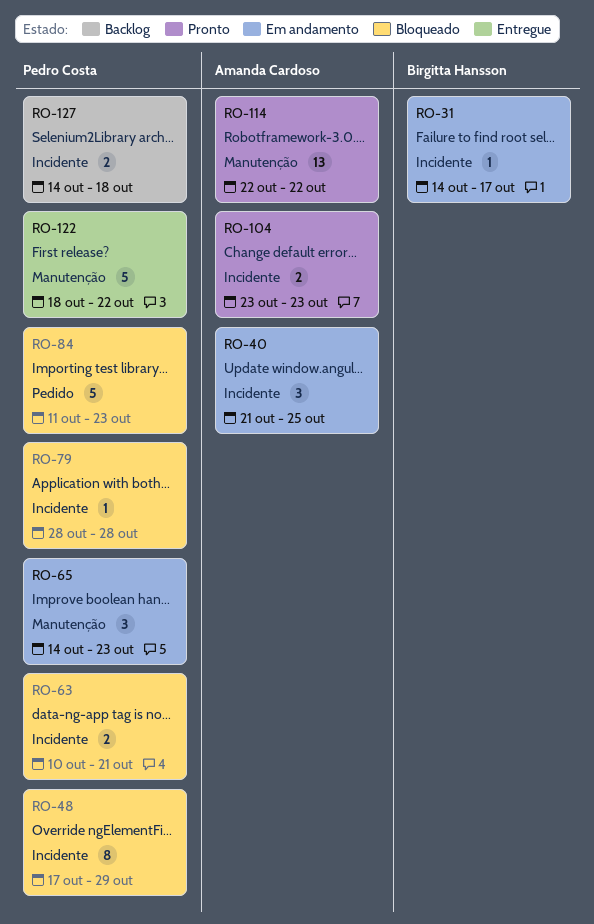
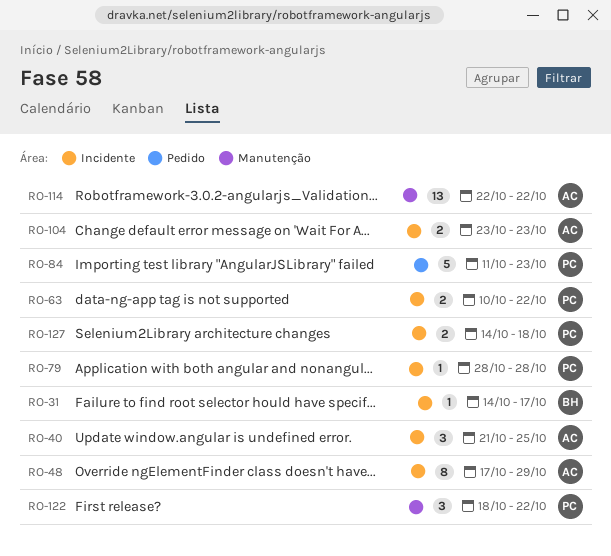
RO-48, owner: Pedro Costa -> Amanda Cardoso
RO-63, due: Oct 21 -> Oct 22
RO-65: present -> none
RO-122, estimate: 5 -> 3

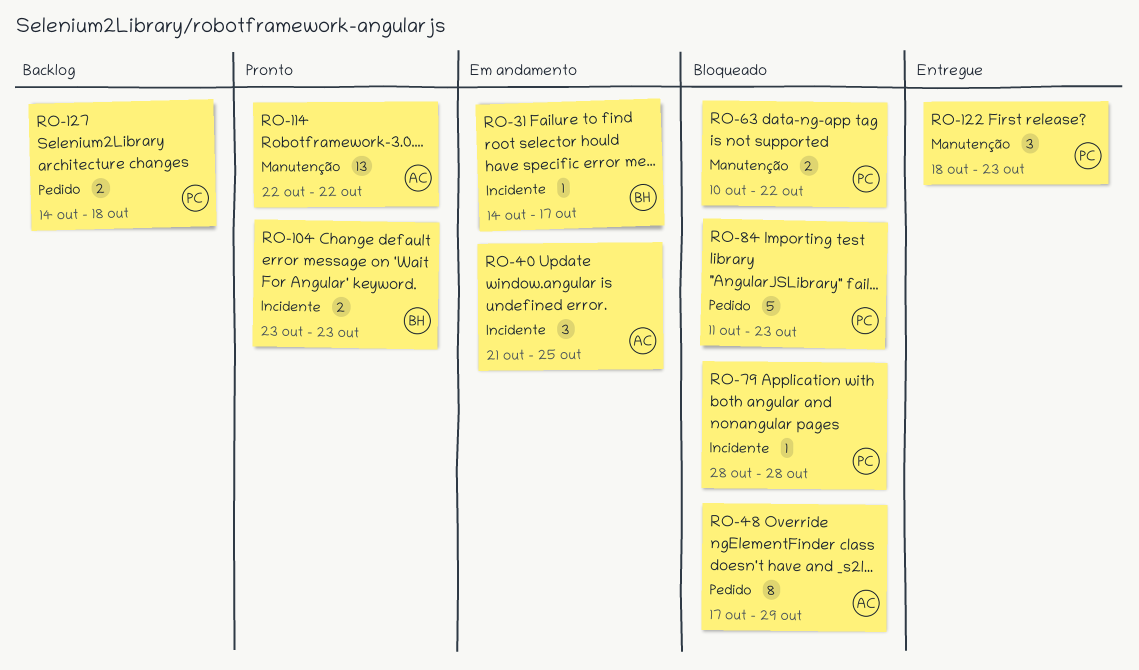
RO-48, label: Incidente -> Pedido
RO-63, label: Incidente -> Manutenção
RO-104, owner: AC -> BH
RO-122, due: Oct 22 -> Oct 23
RO-127, label: Incidente -> Pedido

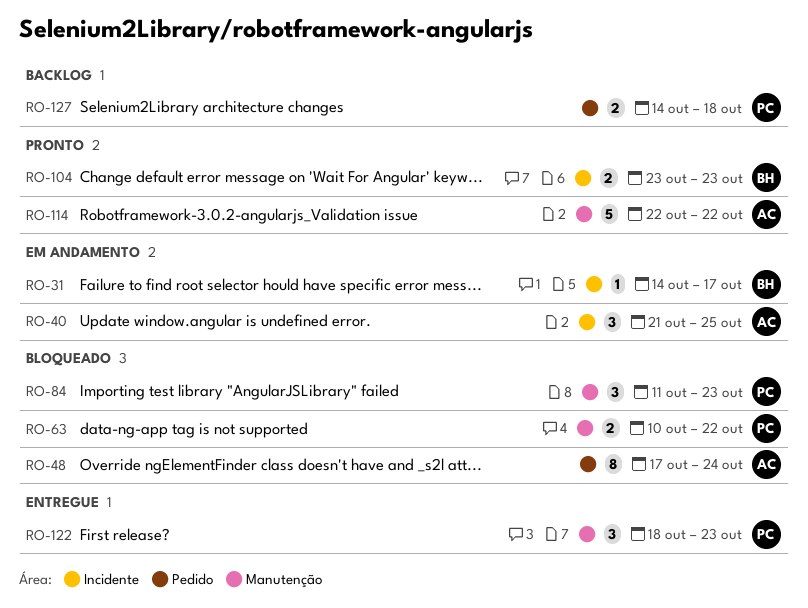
RO-48, due: Oct 29 -> Oct 24
RO-79: present -> none
RO-84, label: Pedido -> Manutenção
RO-84, estimate: 5 -> 3
RO-114, estimate: 13 -> 5

